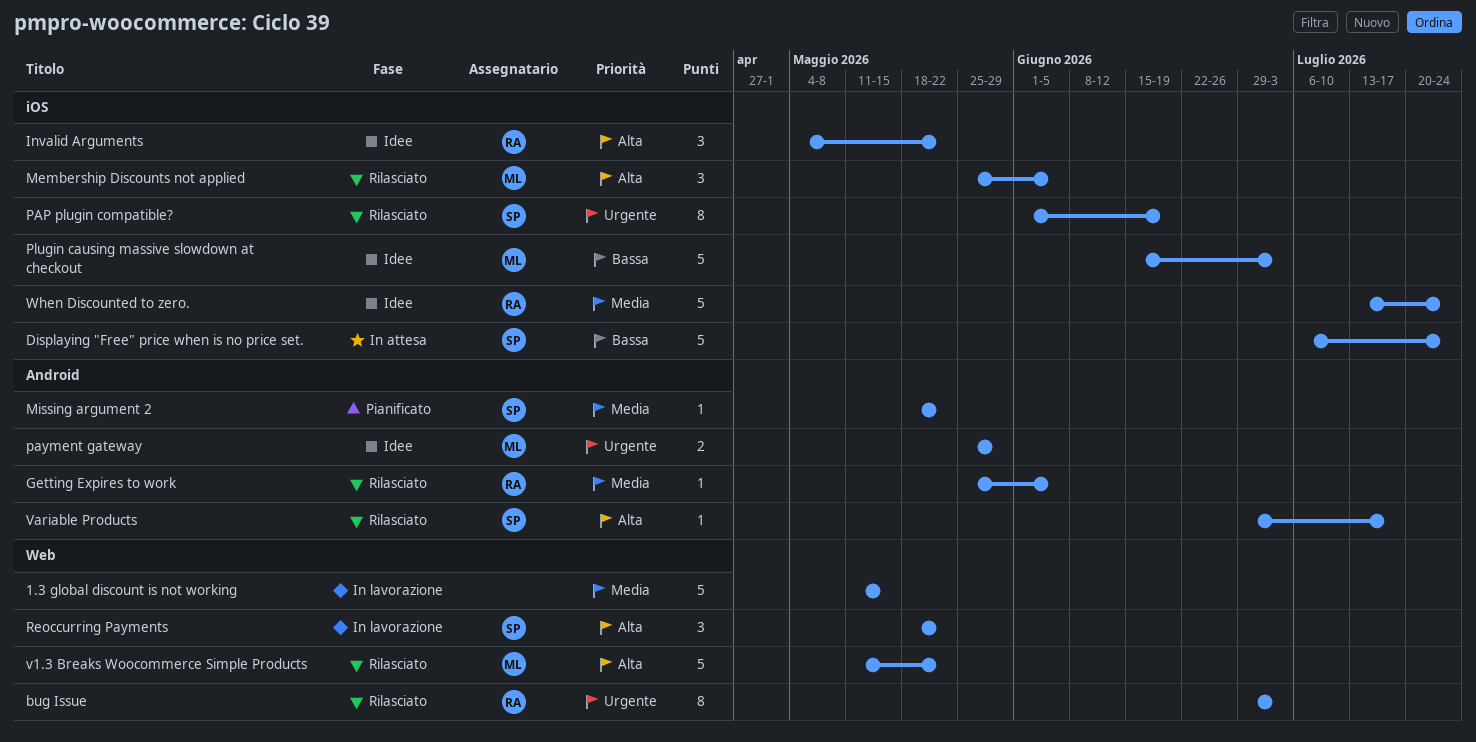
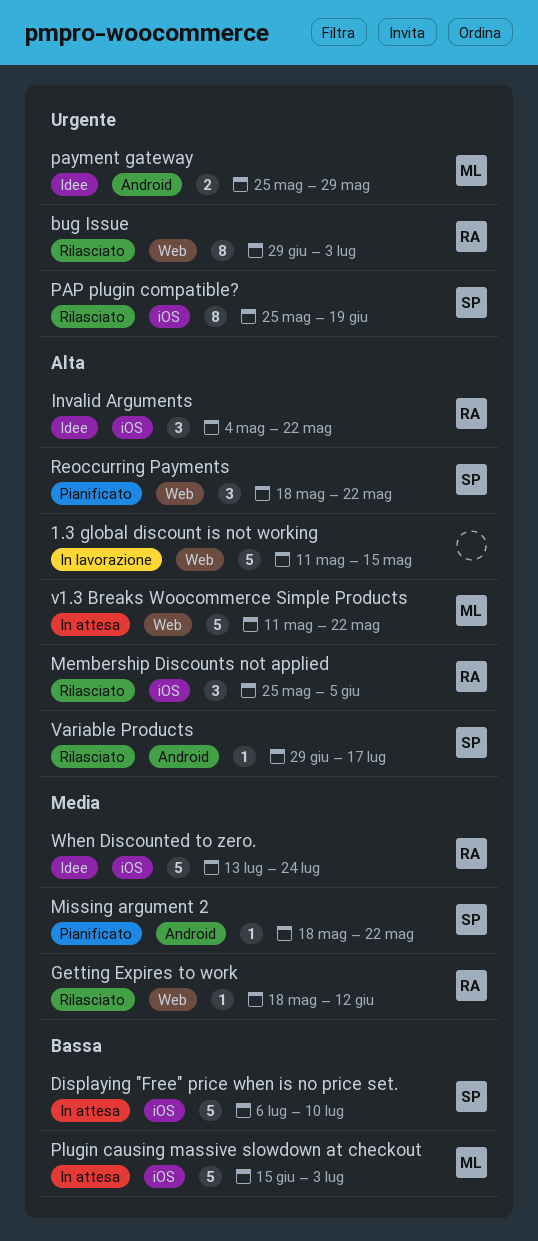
1.3 global discount is not working, priority: Media -> Alta
Displaying "Free" price when is no price set., due: Jul 24 -> Jul 10
Getting Expires to work, label: Android -> Web
Getting Expires to work, start: May 25 -> May 18
Getting Expires to work, due: Jun 5 -> Jun 12
Membership Discounts not applied, owner: ML -> RA
PAP plugin compatible?, start: Jun 1 -> May 25
Plugin causing massive slowdown at checkout, status: Idee -> In attesa
Reoccurring Payments, status: In lavorazione -> Pianificato
v1.3 Breaks Woocommerce Simple Products, status: Rilasciato -> In attesa

